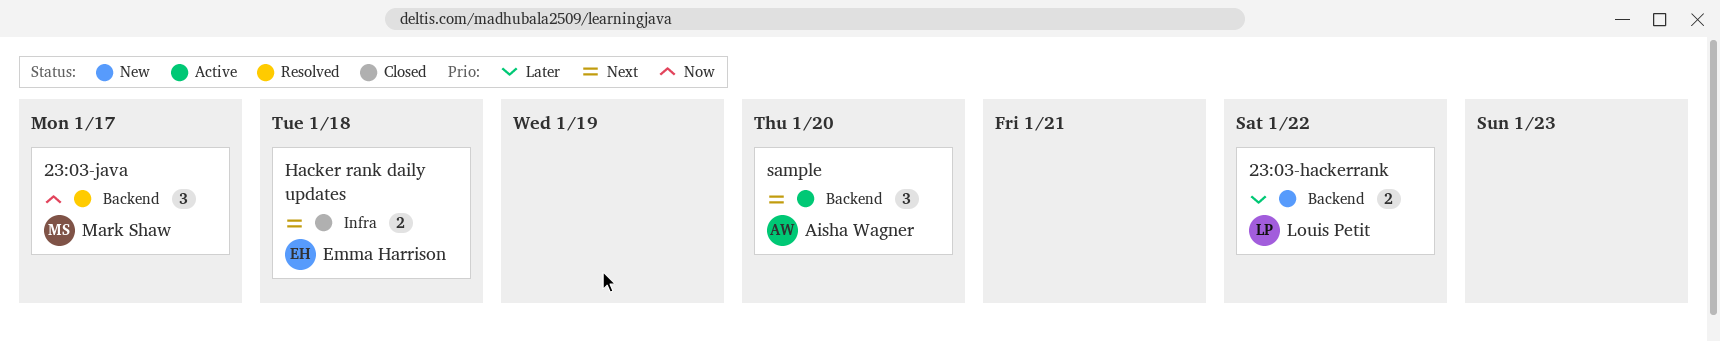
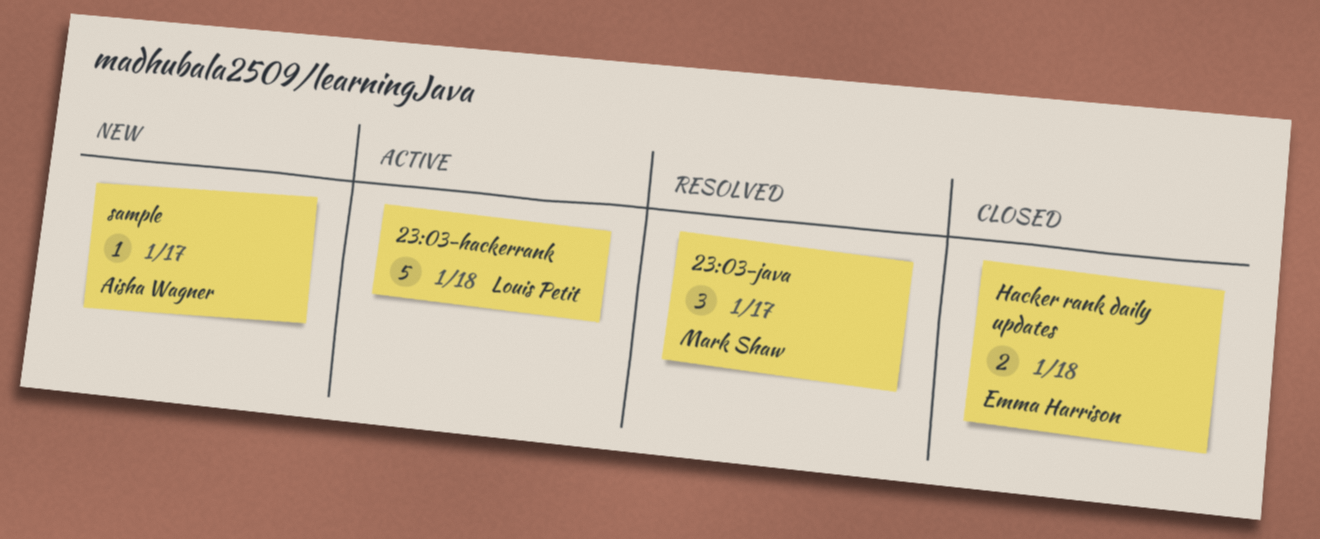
23:03-hackerrank, status: New -> Active
23:03-hackerrank, estimate: 2 -> 5
23:03-hackerrank, due: Jan 22 -> Jan 18
sample, status: Active -> New
sample, estimate: 3 -> 1
sample, due: Jan 20 -> Jan 17

